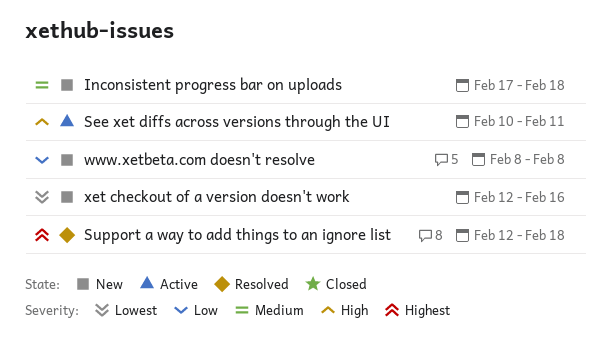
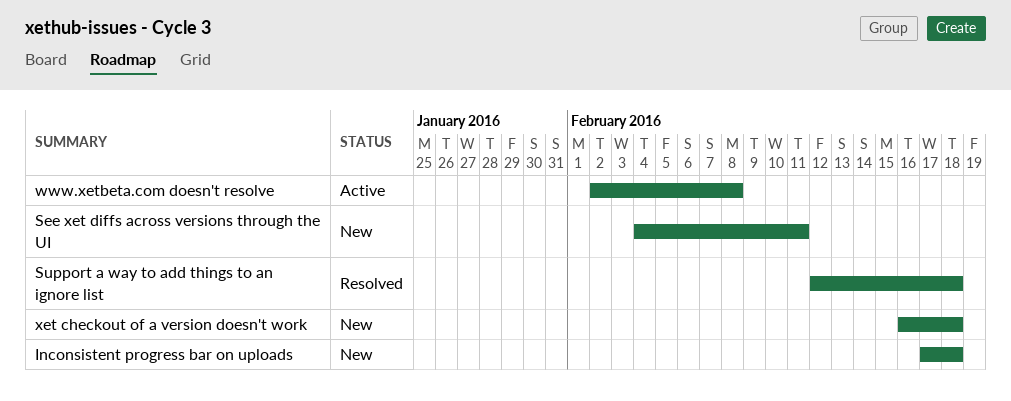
See xet diffs across versions through the UI, status: Active -> New
See xet diffs across versions through the UI, start: Feb 10 -> Feb 4
www.xetbeta.com doesn't resolve, status: New -> Active
www.xetbeta.com doesn't resolve, start: Feb 8 -> Feb 2
xet checkout of a version doesn't work, start: Feb 12 -> Feb 16
xet checkout of a version doesn't work, due: Feb 16 -> Feb 18

